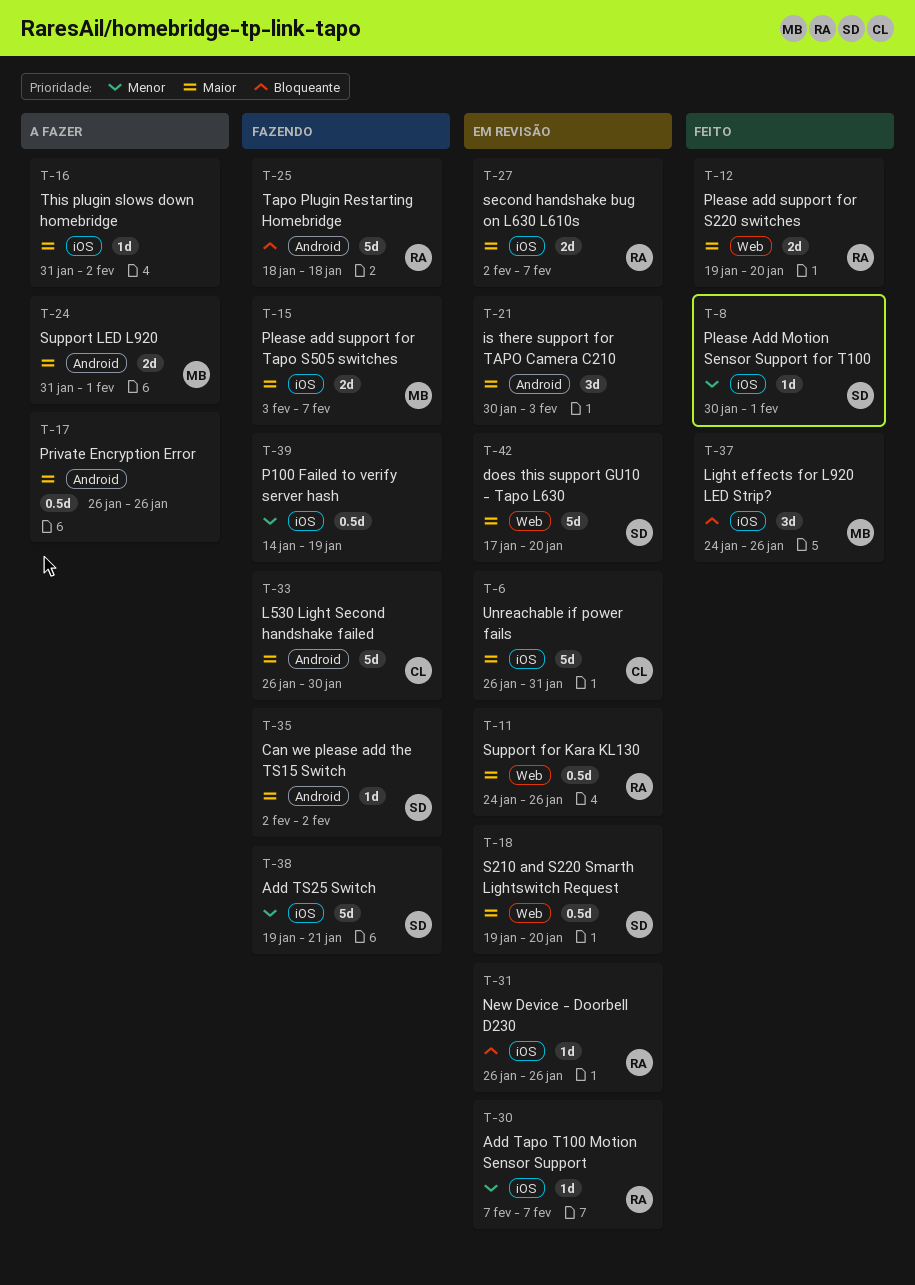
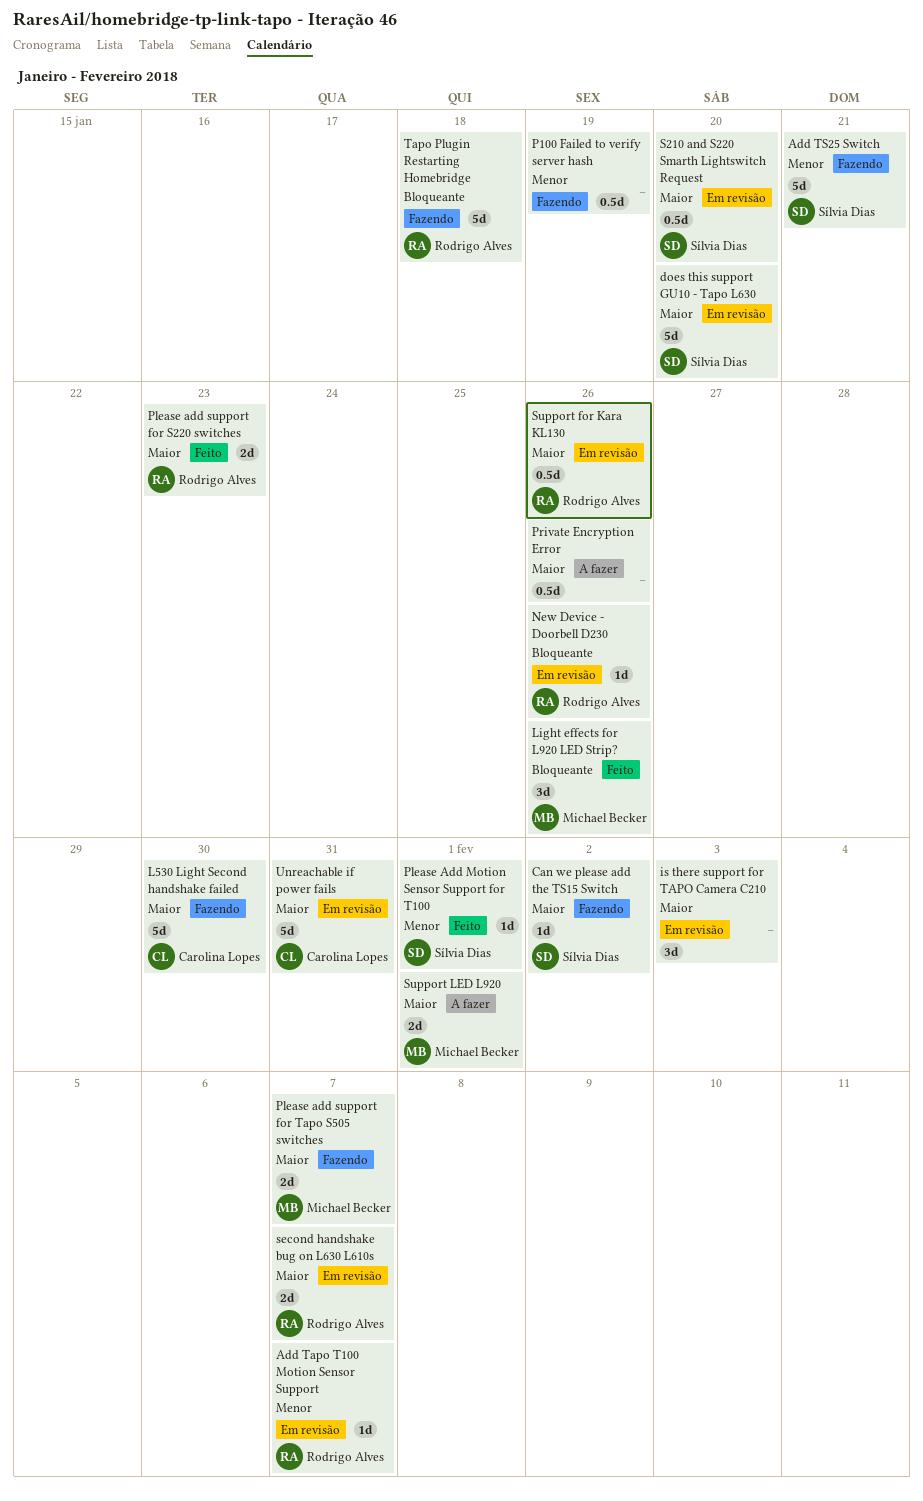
Please add support for S220 switches, due: Jan 20 -> Jan 23
This plugin slows down homebridge: present -> none

